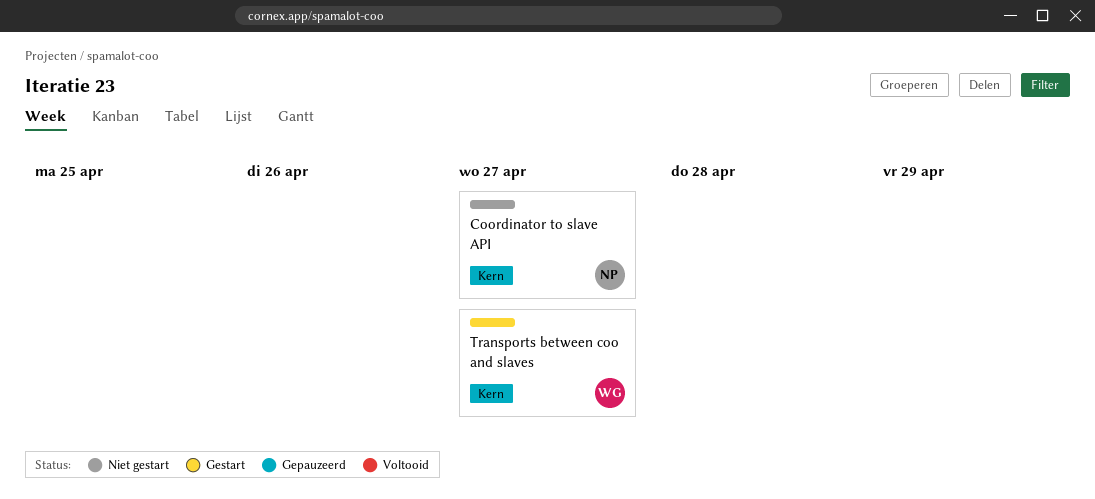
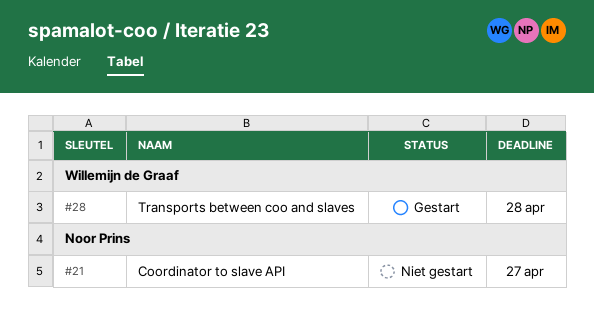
Transports between coo and slaves, due: Apr 27 -> Apr 28

